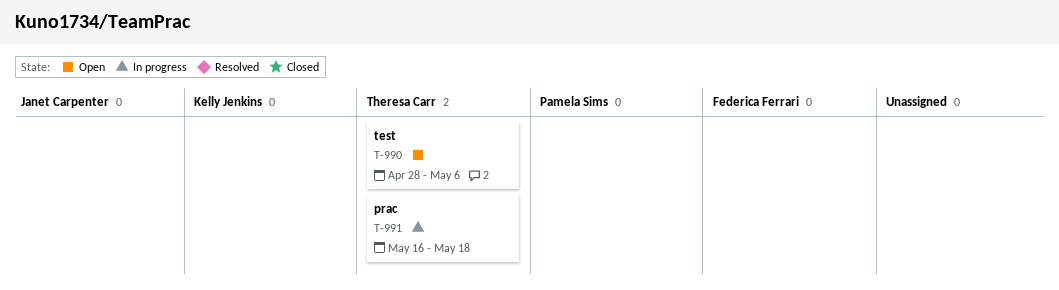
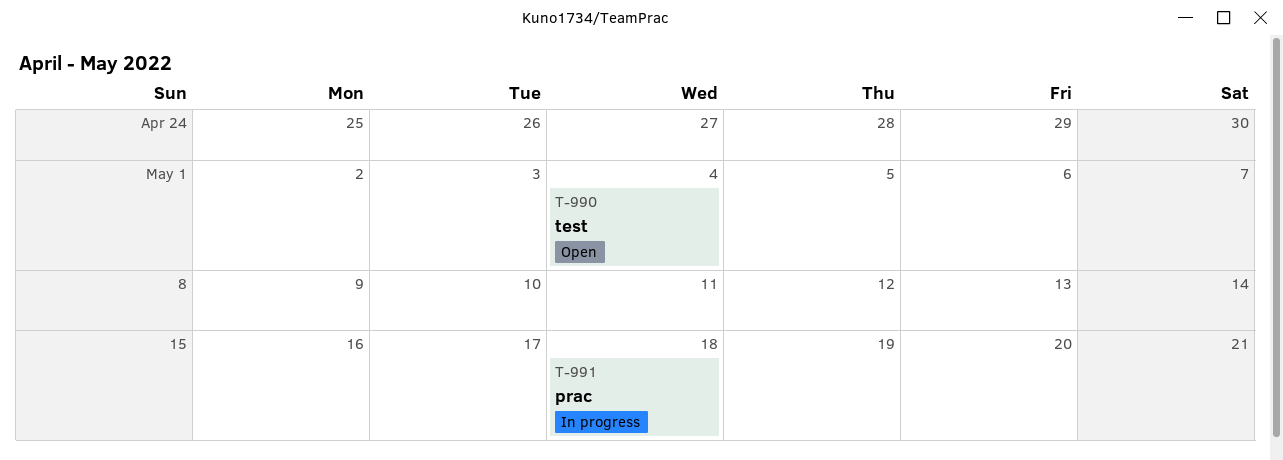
T-990, due: May 6 -> May 4

